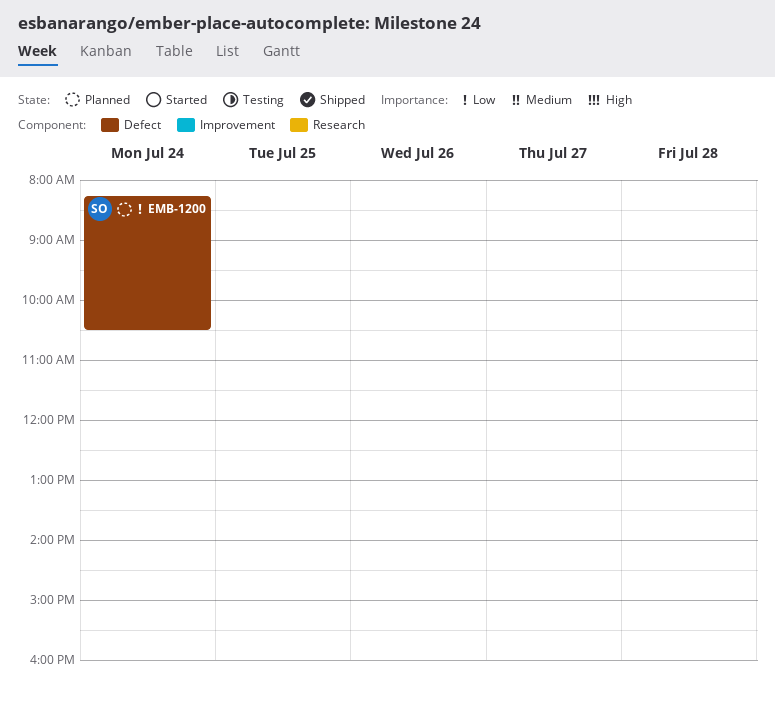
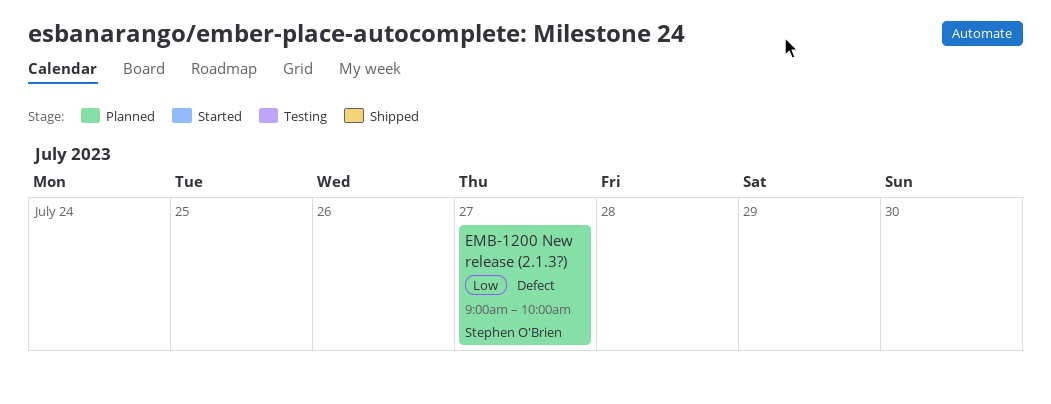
EMB-1200, day: Jul 24 -> Jul 27
EMB-1200, begins: 08:15 -> 09:00
EMB-1200, ends: 10:30 -> 10:00

